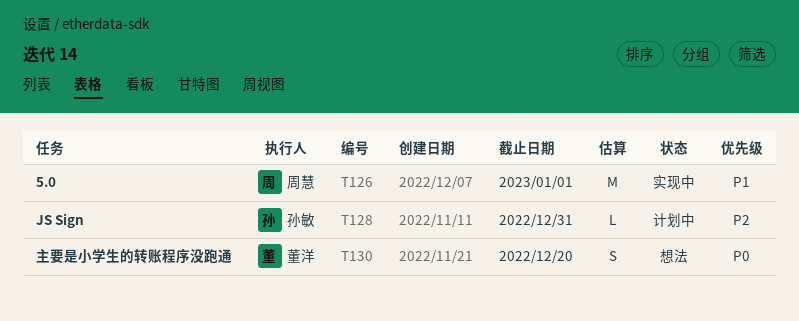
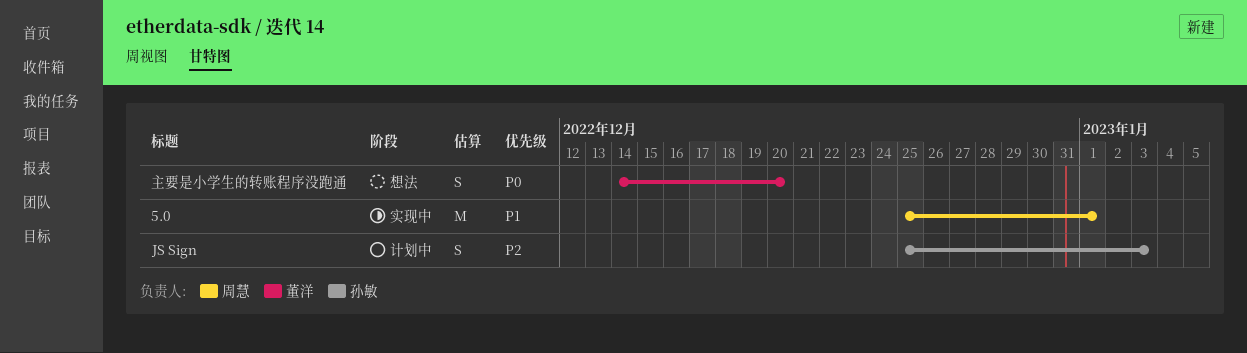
JS Sign, estimate: L -> S
JS Sign, due: Dec 31 -> Jan 3

